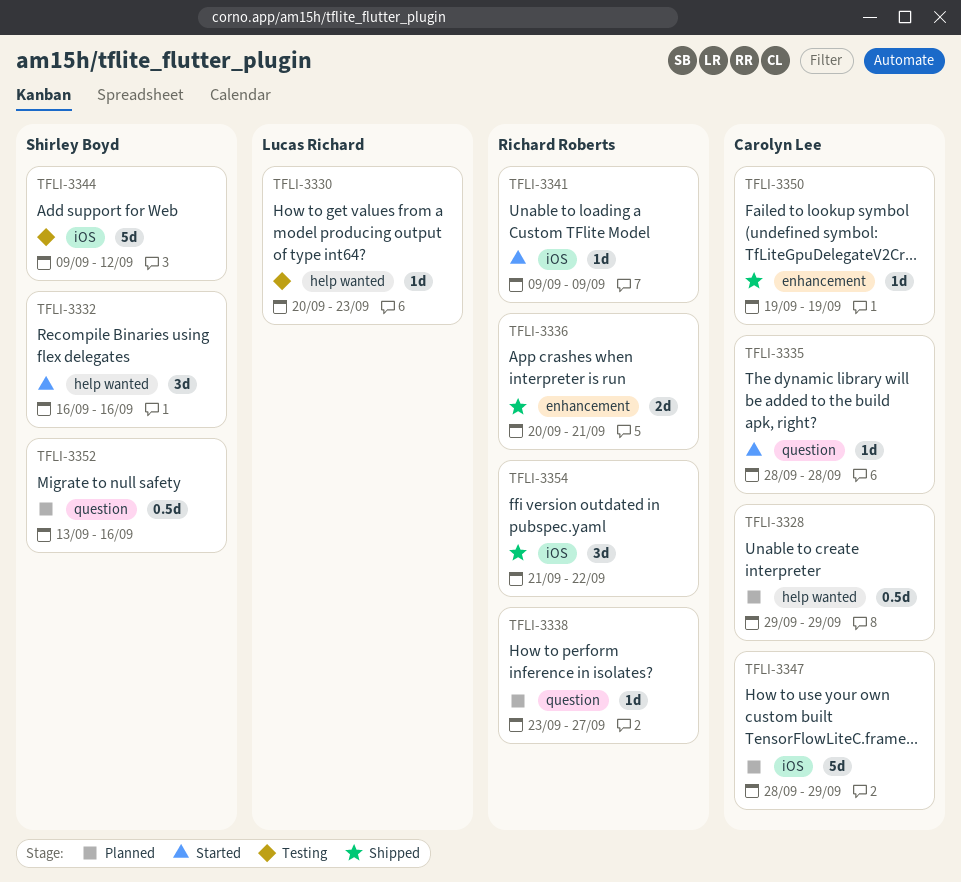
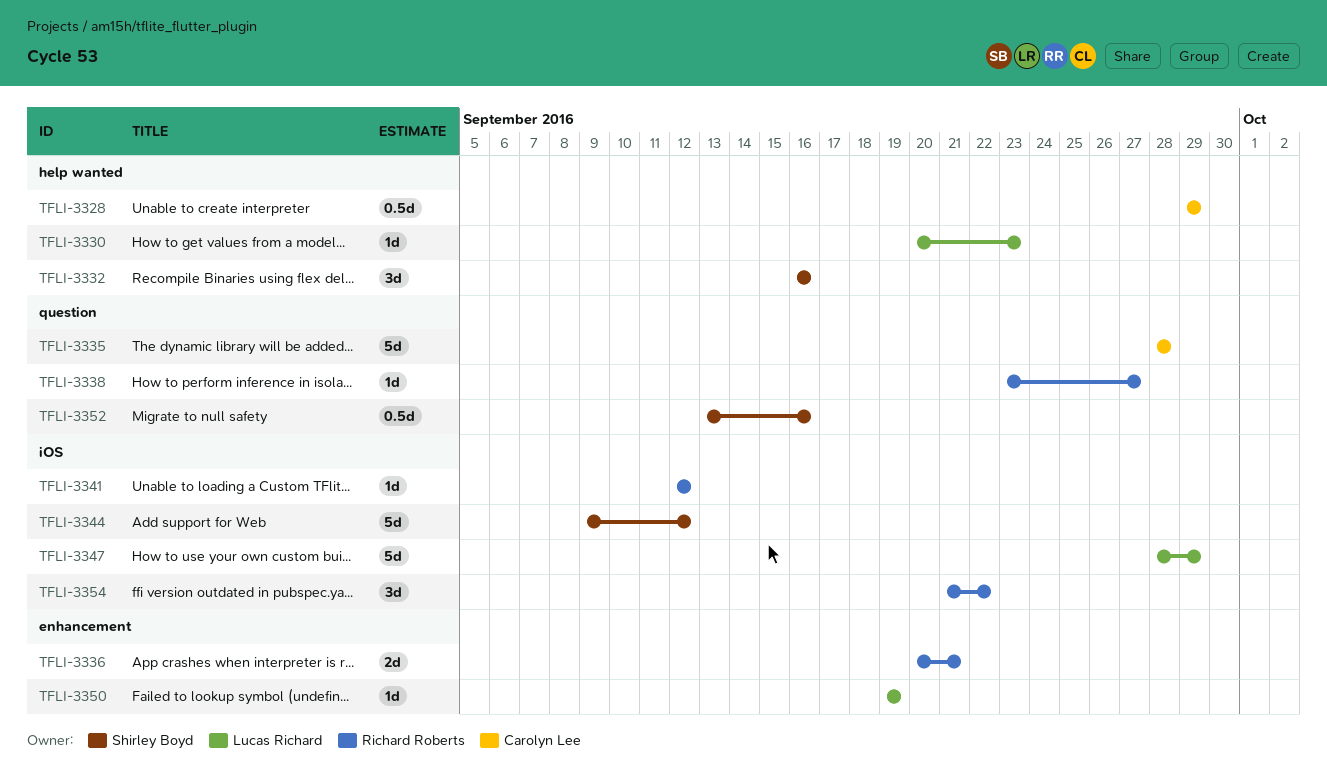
TFLI-3335, estimate: 1d -> 5d
TFLI-3341, start: Sep 9 -> Sep 12
TFLI-3341, due: Sep 9 -> Sep 12
TFLI-3347, owner: Carolyn Lee -> Lucas Richard
TFLI-3350, owner: Carolyn Lee -> Lucas Richard

